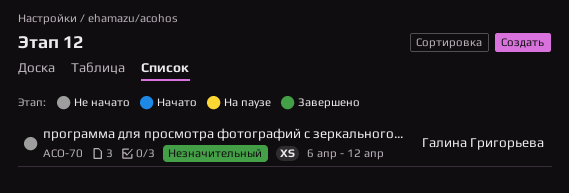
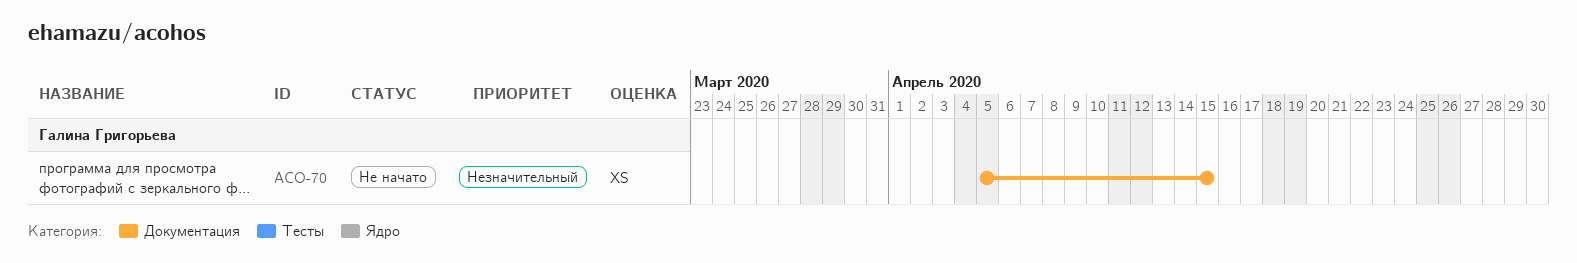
ACO-70, start: Apr 6 -> Apr 5
ACO-70, due: Apr 12 -> Apr 15

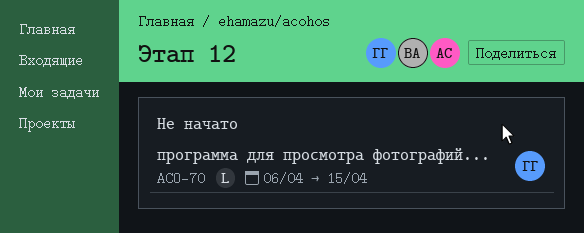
ACO-70, estimate: XS -> L
ACO-70, start: Apr 5 -> Apr 6

